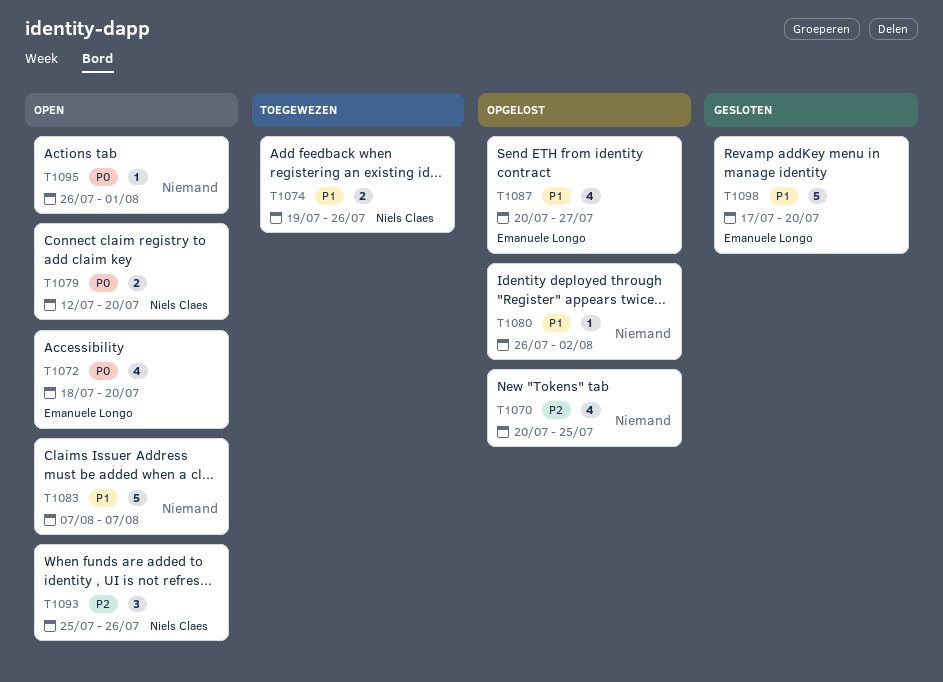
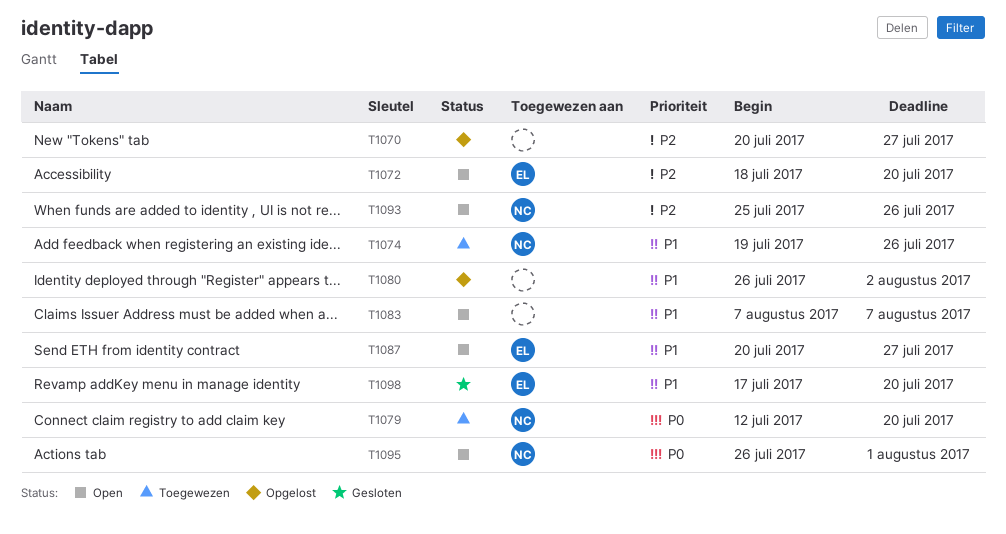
T1070, due: Jul 25 -> Jul 27
T1072, priority: P0 -> P2
T1079, status: Open -> Toegewezen
T1087, status: Opgelost -> Open
T1095, owner: none -> Niels Claes

